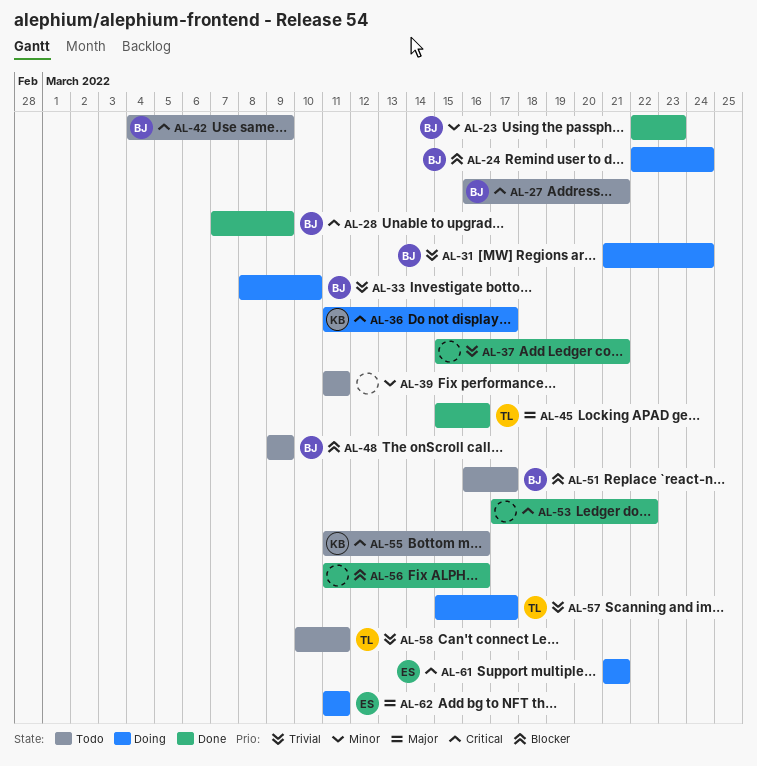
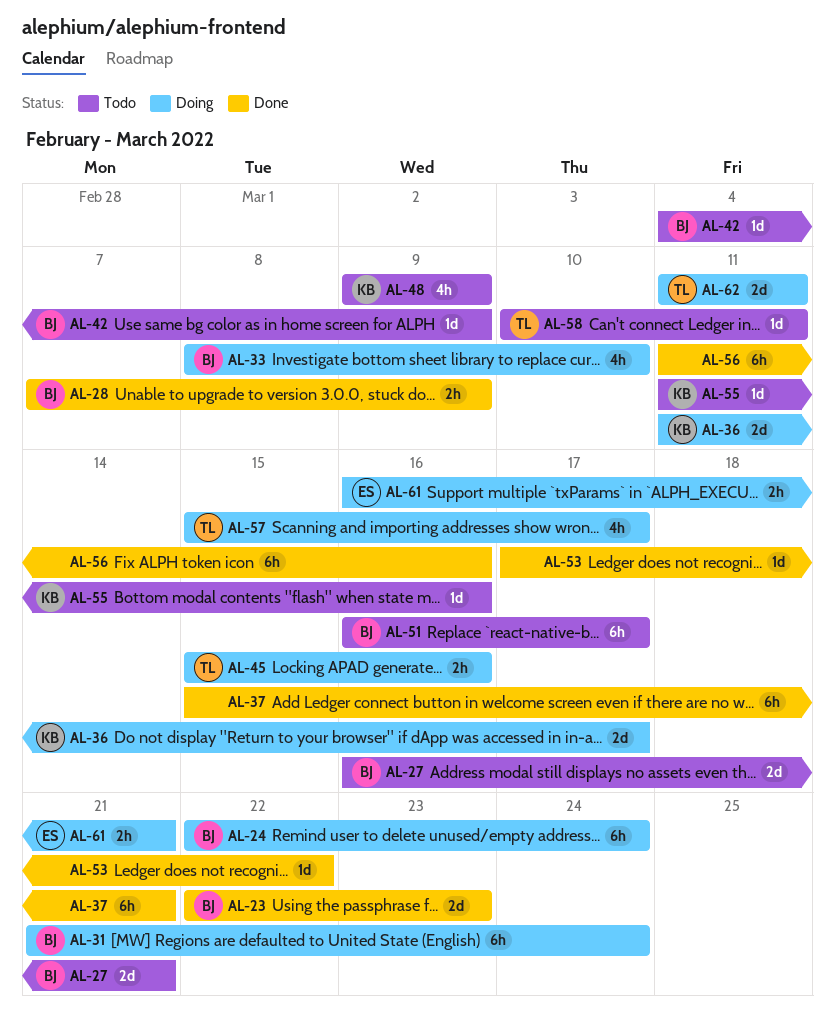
AL-39: present -> none
AL-45, status: Done -> Doing
AL-48, owner: BJ -> KB
AL-61, start: Mar 21 -> Mar 16
AL-62, owner: ES -> TL

